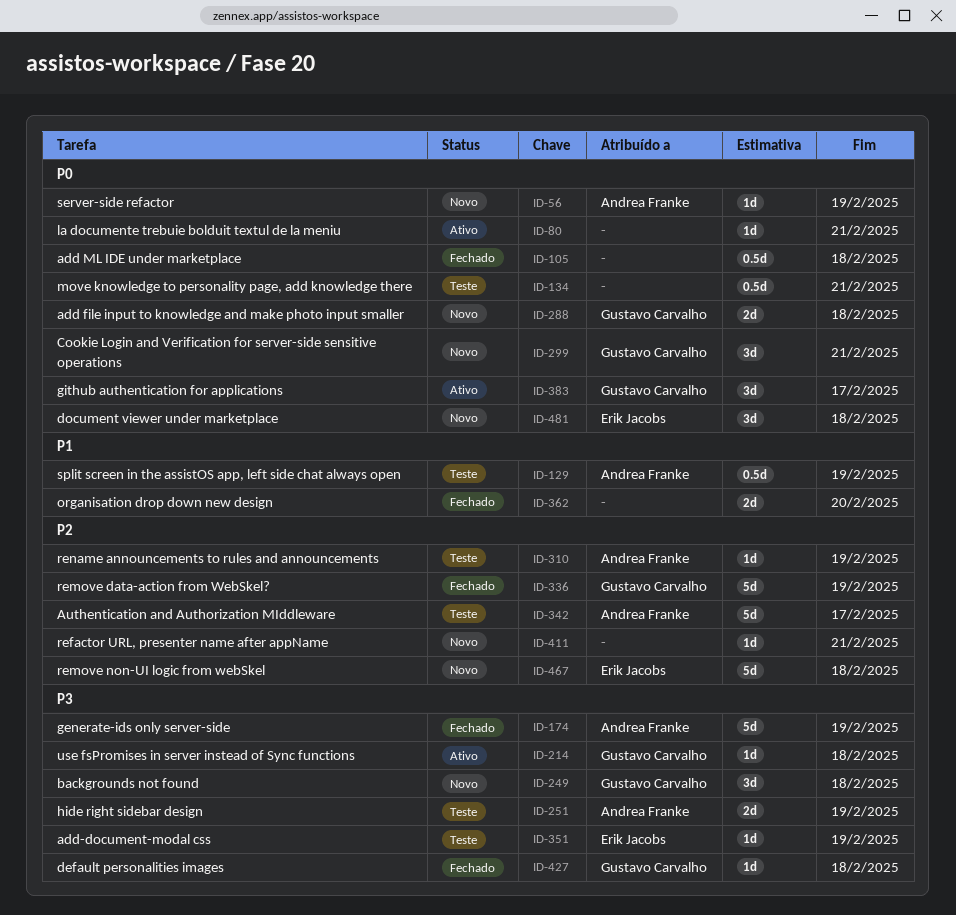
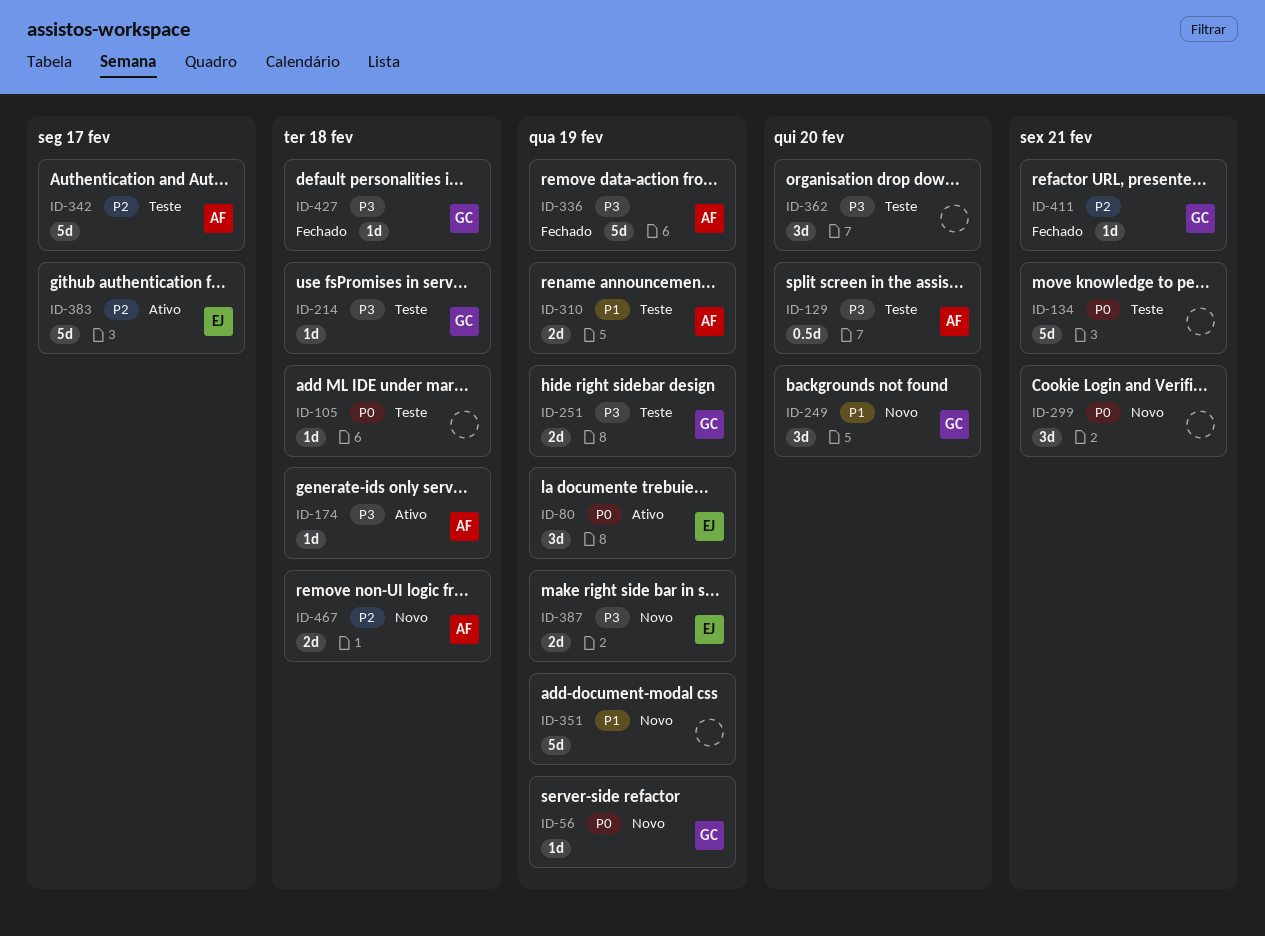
ID-56, owner: Andrea Franke -> Gustavo Carvalho
ID-80, owner: none -> Erik Jacobs
ID-80, estimate: 1d -> 3d
ID-80, due: Feb 21 -> Feb 19
ID-105, status: Fechado -> Teste
ID-105, estimate: 0.5d -> 1d
ID-129, priority: P1 -> P3
ID-129, due: Feb 19 -> Feb 20
ID-134, estimate: 0.5d -> 5d
ID-174, status: Fechado -> Ativo
ID-174, estimate: 5d -> 1d
ID-174, due: Feb 19 -> Feb 18
ID-214, status: Ativo -> Teste
ID-249, priority: P3 -> P1
ID-249, due: Feb 18 -> Feb 20
ID-251, owner: Andrea Franke -> Gustavo Carvalho
ID-288: present -> none
ID-299, owner: Gustavo Carvalho -> none
ID-310, priority: P2 -> P1
ID-310, estimate: 1d -> 2d
ID-336, owner: Gustavo Carvalho -> Andrea Franke
ID-336, priority: P2 -> P3
ID-351, status: Teste -> Novo
ID-351, owner: Erik Jacobs -> none
ID-351, priority: P3 -> P1
ID-351, estimate: 1d -> 5d
ID-362, status: Fechado -> Teste
ID-362, priority: P1 -> P3
ID-362, estimate: 2d -> 3d
ID-383, owner: Gustavo Carvalho -> Erik Jacobs
ID-383, priority: P0 -> P2
ID-383, estimate: 3d -> 5d
ID-387: none -> present
ID-411, status: Novo -> Fechado
ID-411, owner: none -> Gustavo Carvalho
ID-467, owner: Erik Jacobs -> Andrea Franke
ID-467, estimate: 5d -> 2d
ID-481: present -> none

